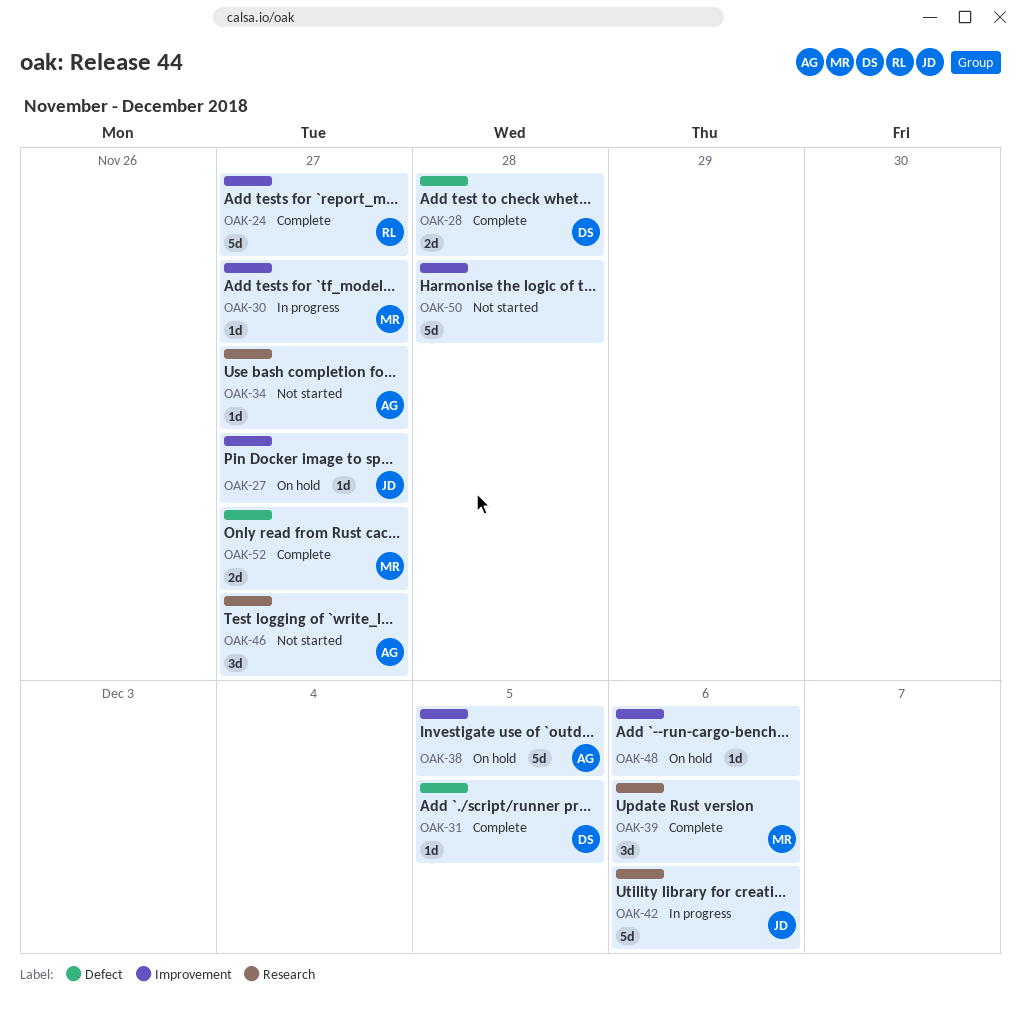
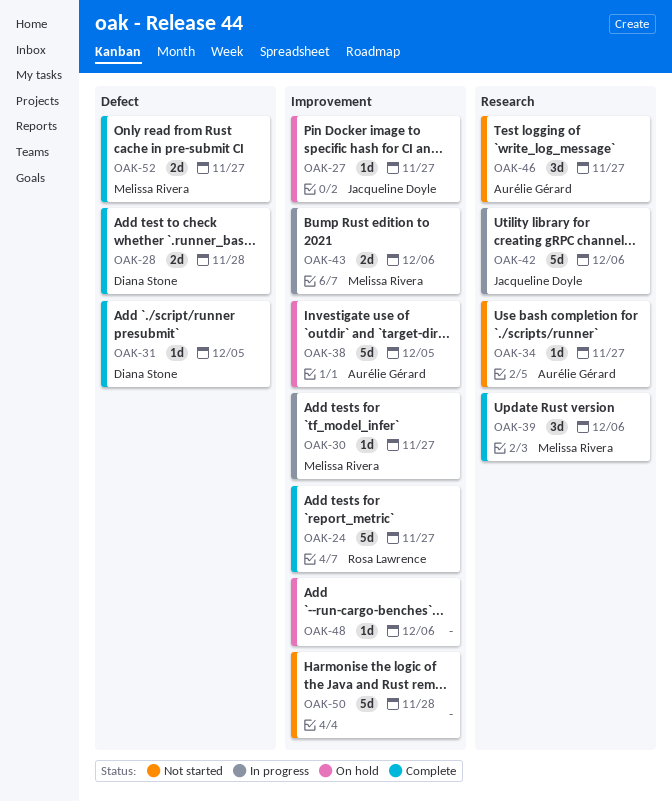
OAK-43: none -> present

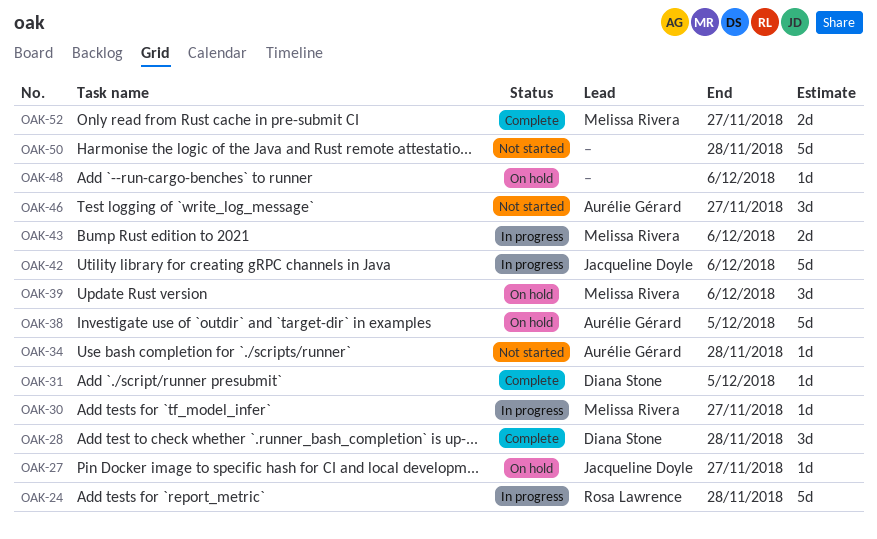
OAK-24, status: Complete -> In progress
OAK-24, due: Nov 27 -> Nov 28
OAK-28, estimate: 2d -> 3d
OAK-34, due: Nov 27 -> Nov 28
OAK-39, status: Complete -> On hold

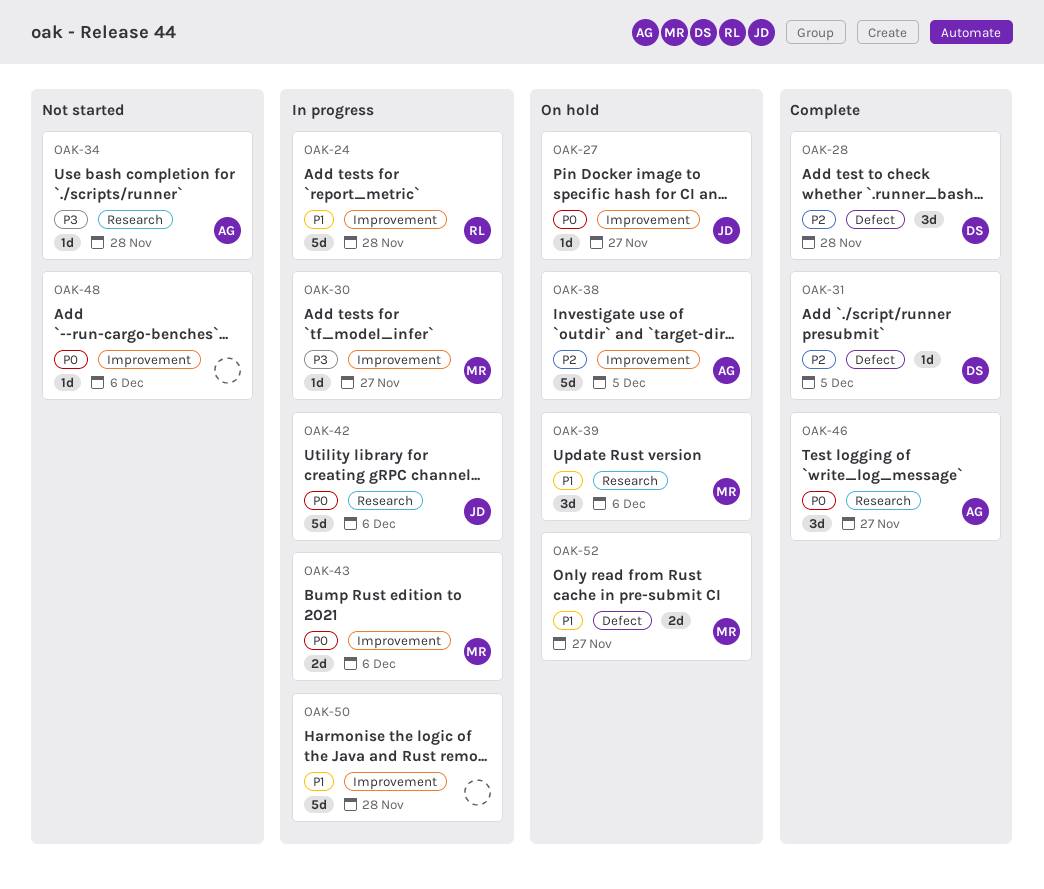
OAK-46, status: Not started -> Complete
OAK-48, status: On hold -> Not started
OAK-50, status: Not started -> In progress
OAK-52, status: Complete -> On hold

